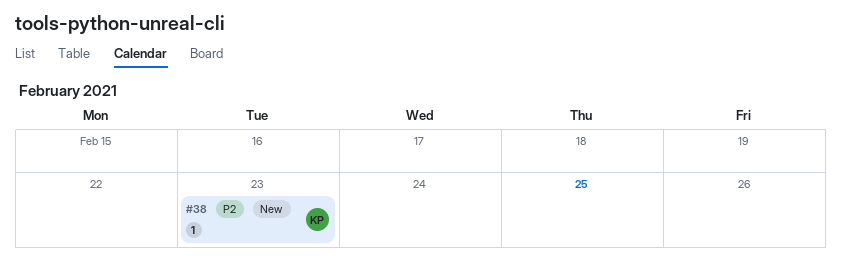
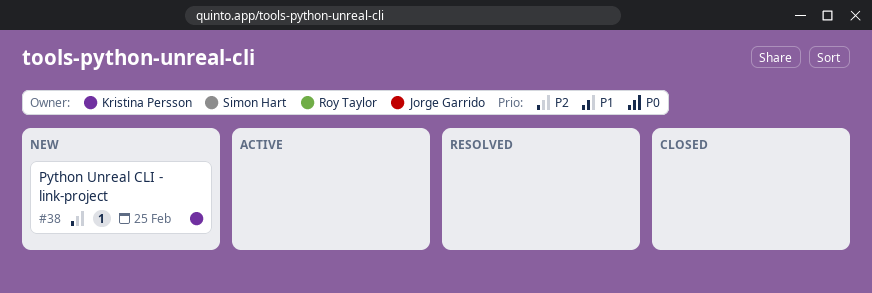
#38, due: Feb 23 -> Feb 25

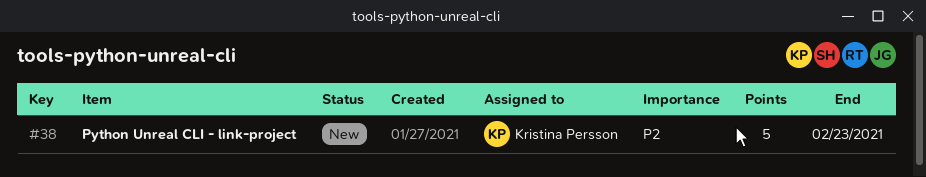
#38, estimate: 1 -> 5
#38, due: Feb 25 -> Feb 23

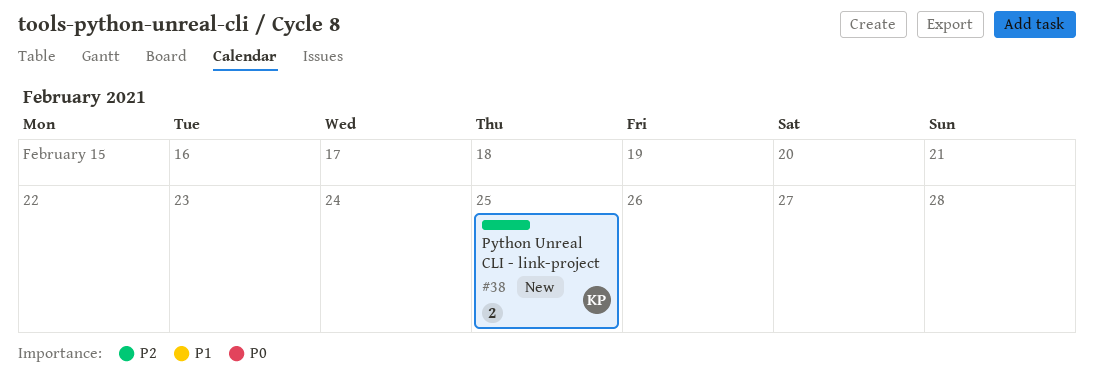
#38, estimate: 5 -> 2
#38, due: Feb 23 -> Feb 25

